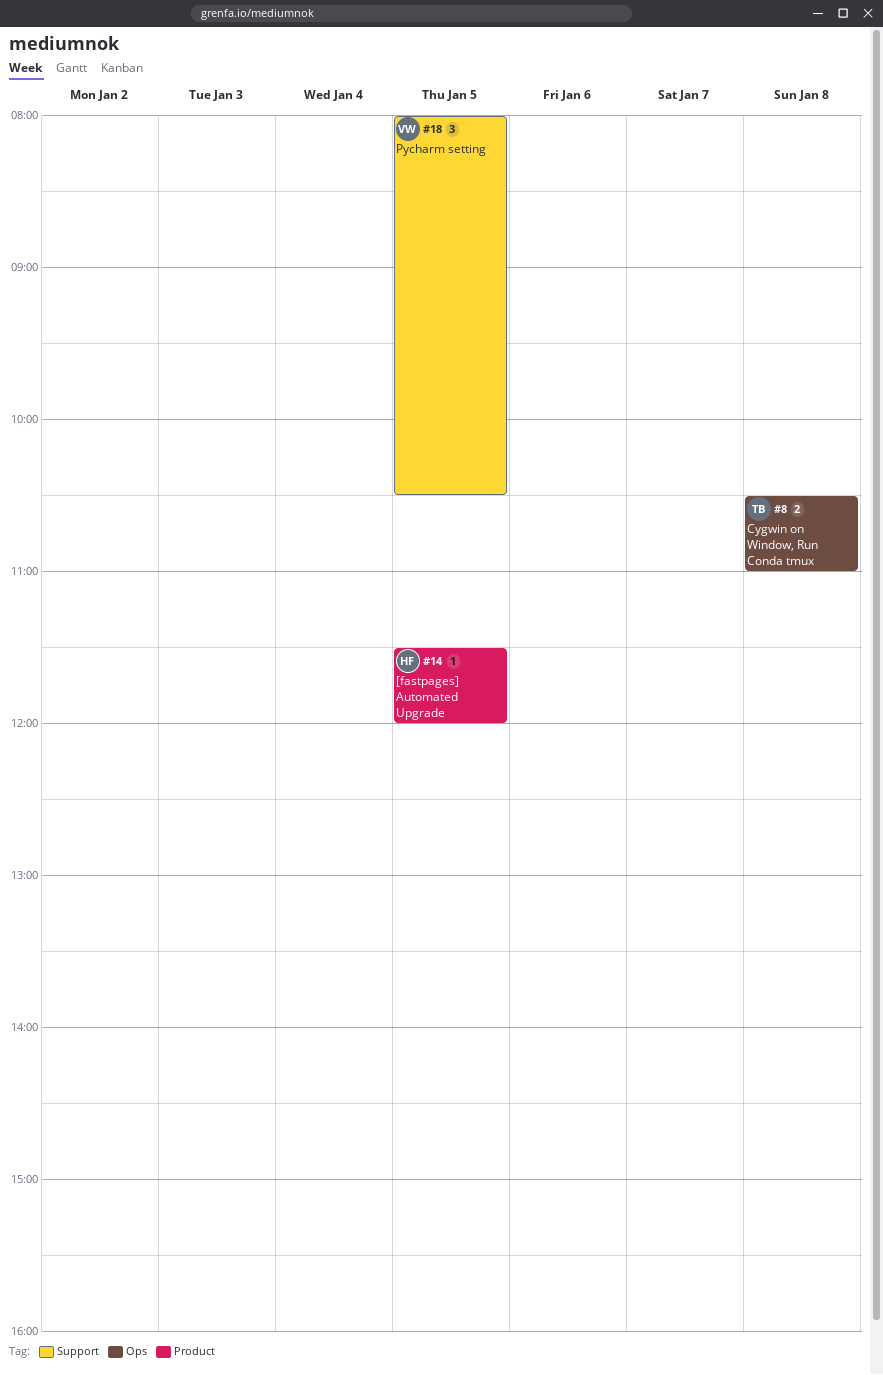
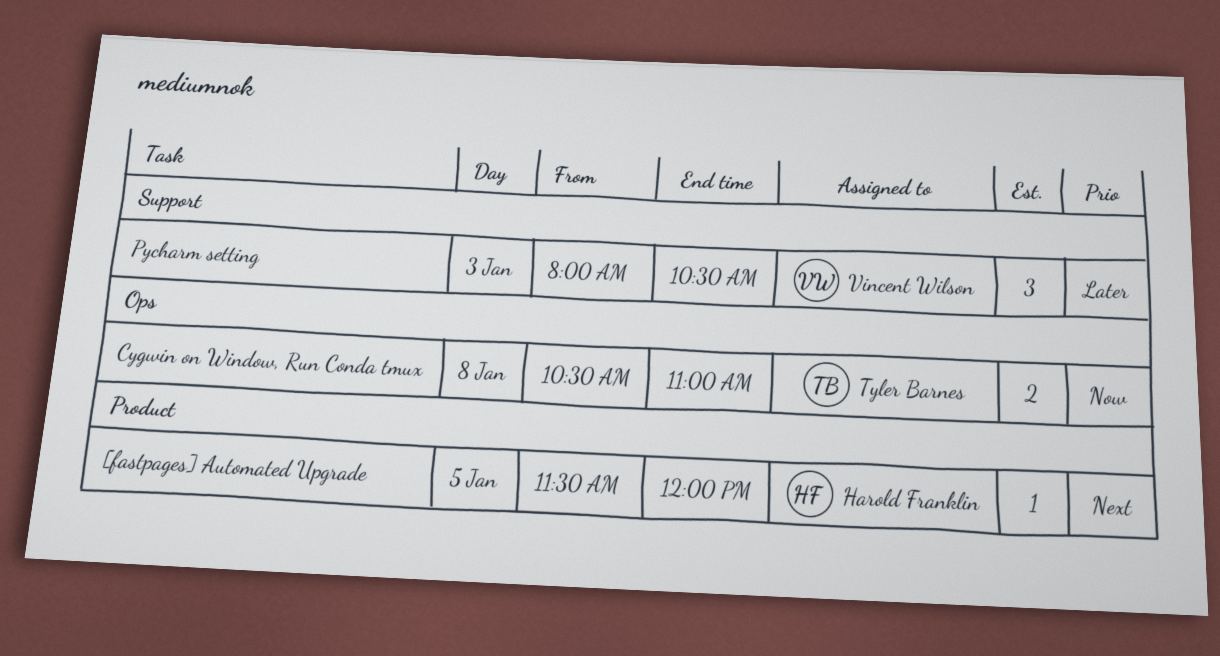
Pycharm setting, day: Jan 5 -> Jan 3

